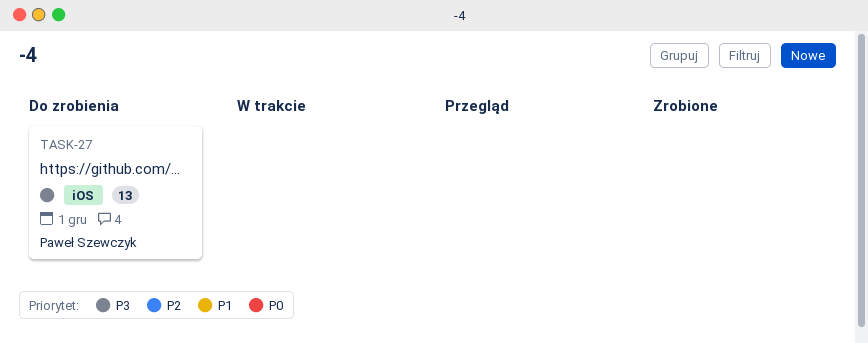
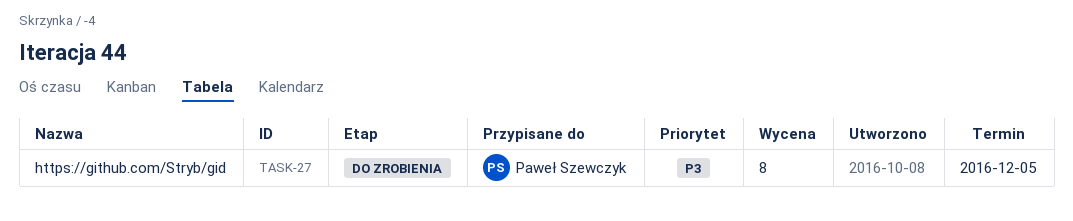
TASK-27, estimate: 13 -> 8
TASK-27, due: Dec 1 -> Dec 5

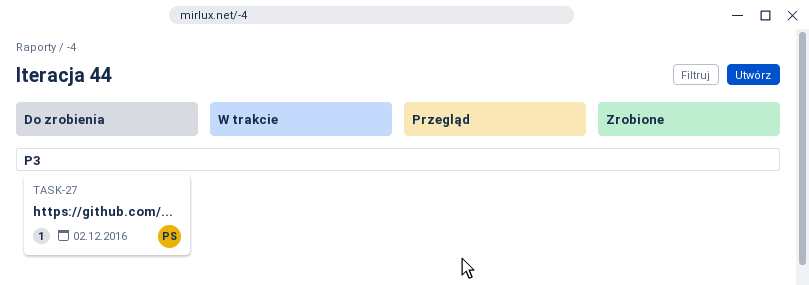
TASK-27, estimate: 8 -> 1
TASK-27, due: Dec 5 -> Dec 2

